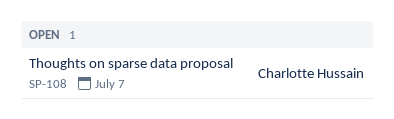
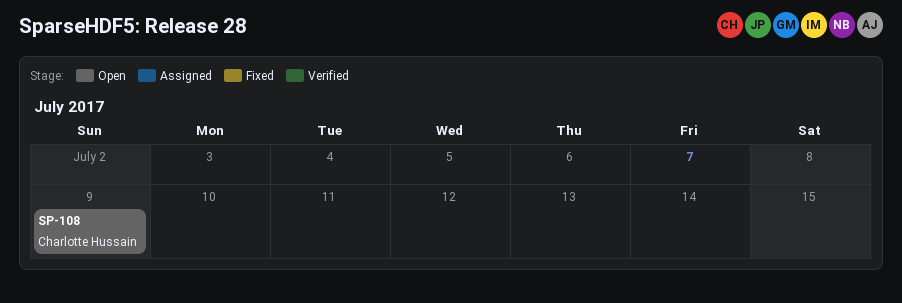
SP-108, due: Jul 7 -> Jul 9

